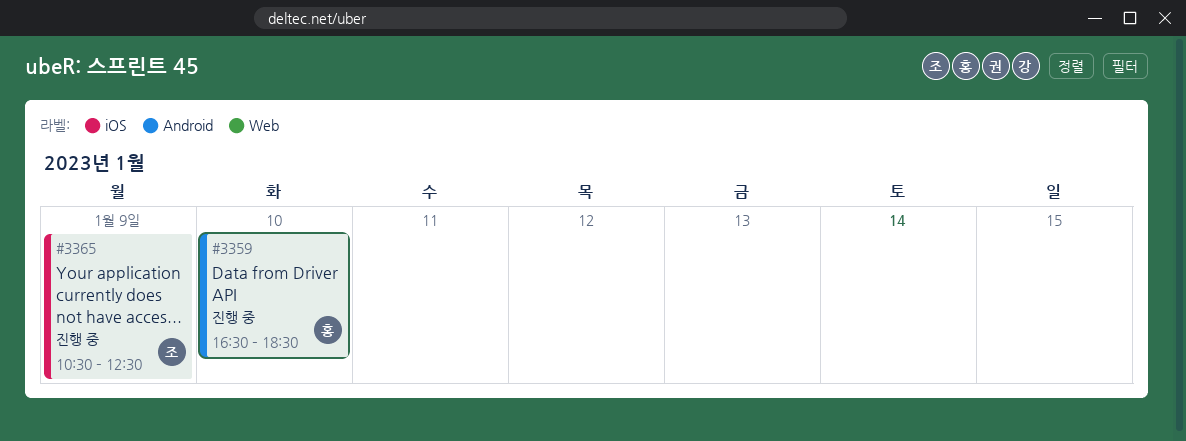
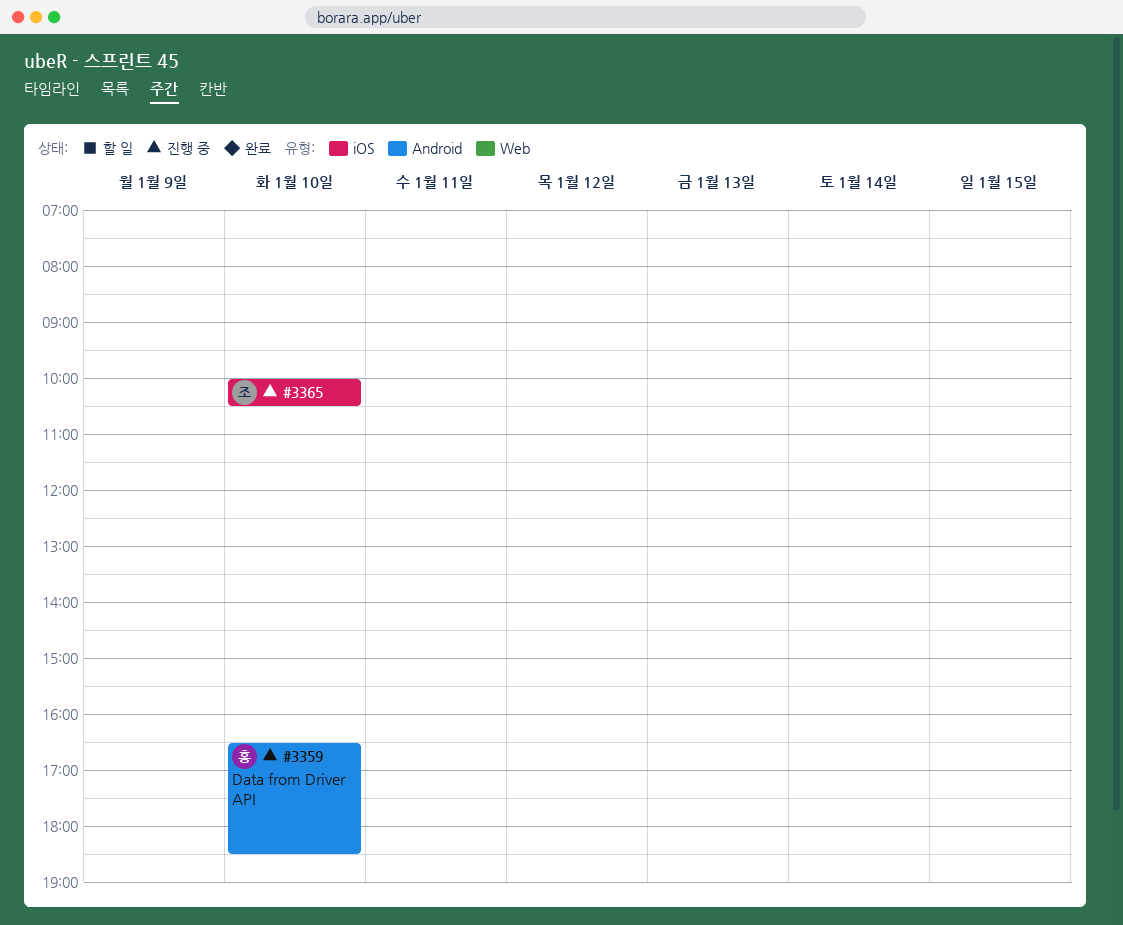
#3365, day: Jan 9 -> Jan 10
#3365, begins: 10:30 -> 10:00
#3365, ends: 12:30 -> 10:30

